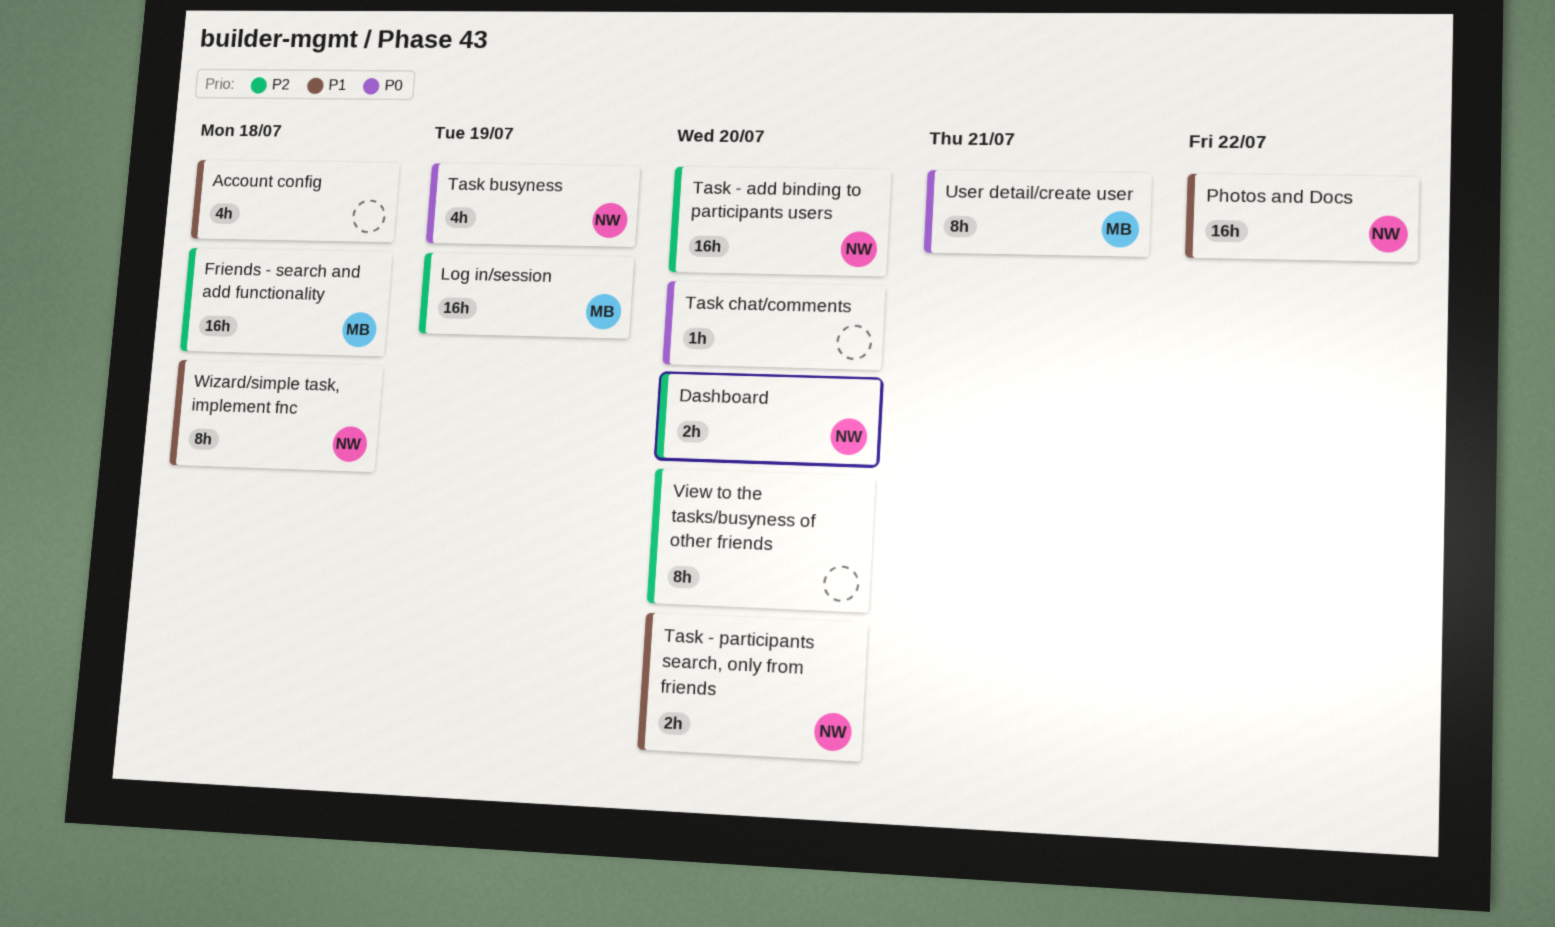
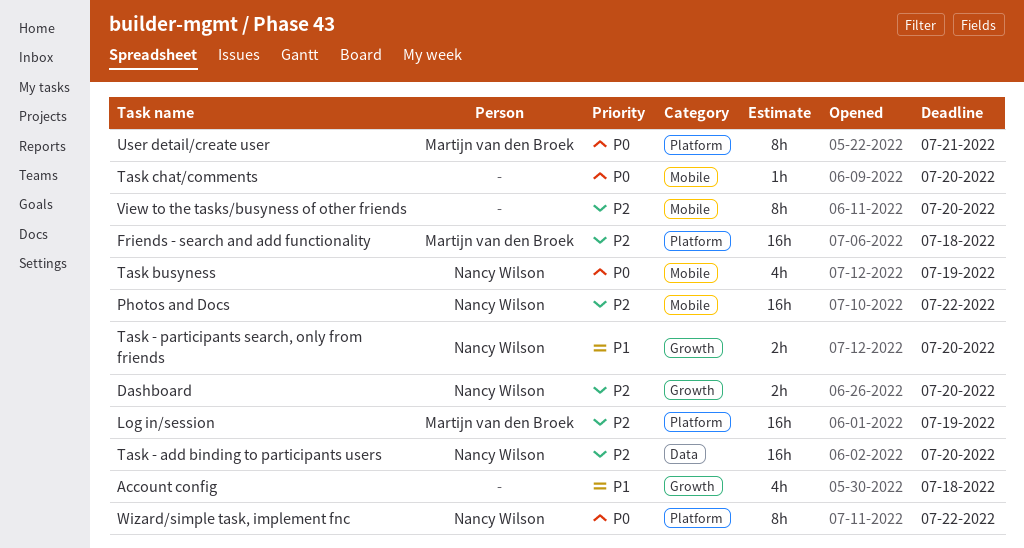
Photos and Docs, priority: P1 -> P2
Wizard/simple task, implement fnc, priority: P1 -> P0
Wizard/simple task, implement fnc, due: Jul 18 -> Jul 22

